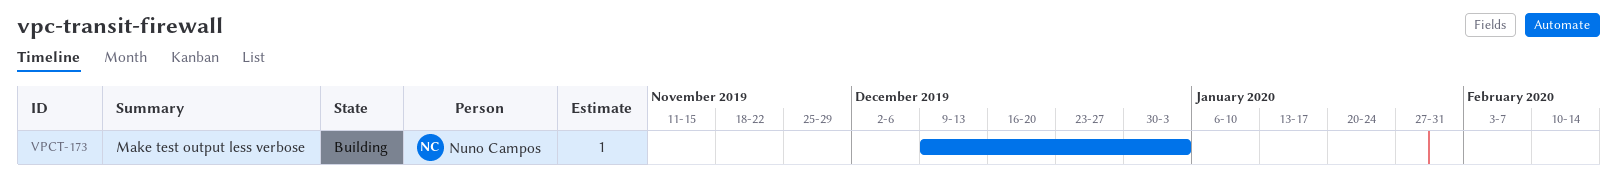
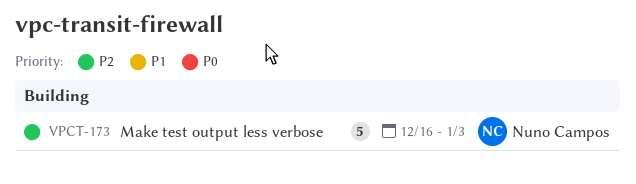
VPCT-173, estimate: 1 -> 5
VPCT-173, start: Dec 9 -> Dec 16

